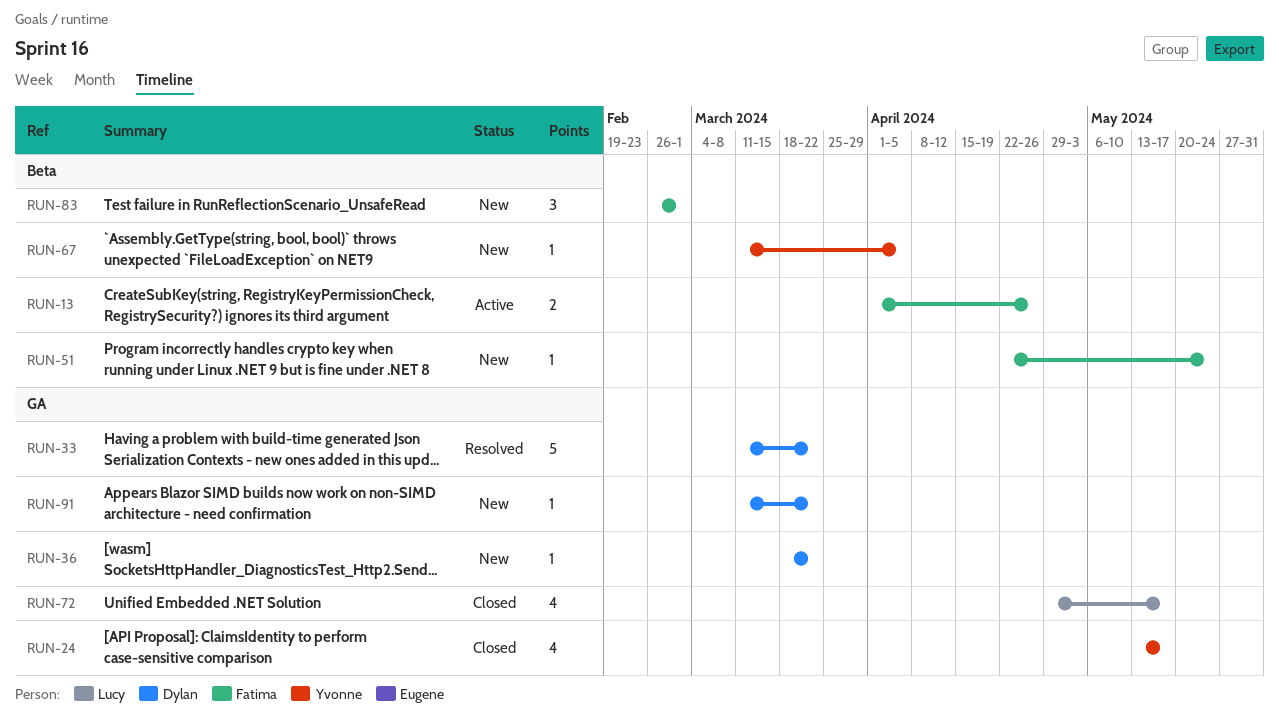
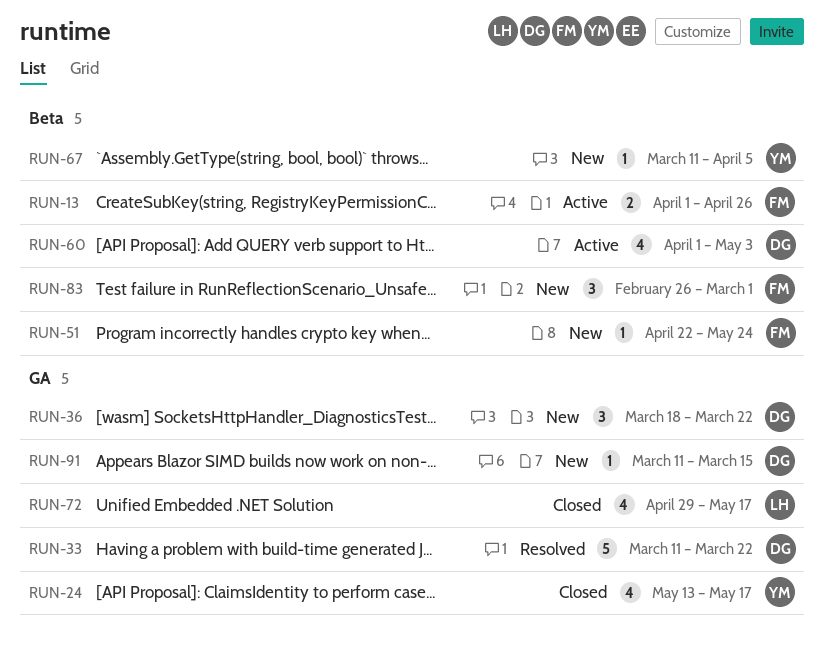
RUN-36, estimate: 1 -> 3
RUN-60: none -> present
RUN-91, due: Mar 22 -> Mar 15

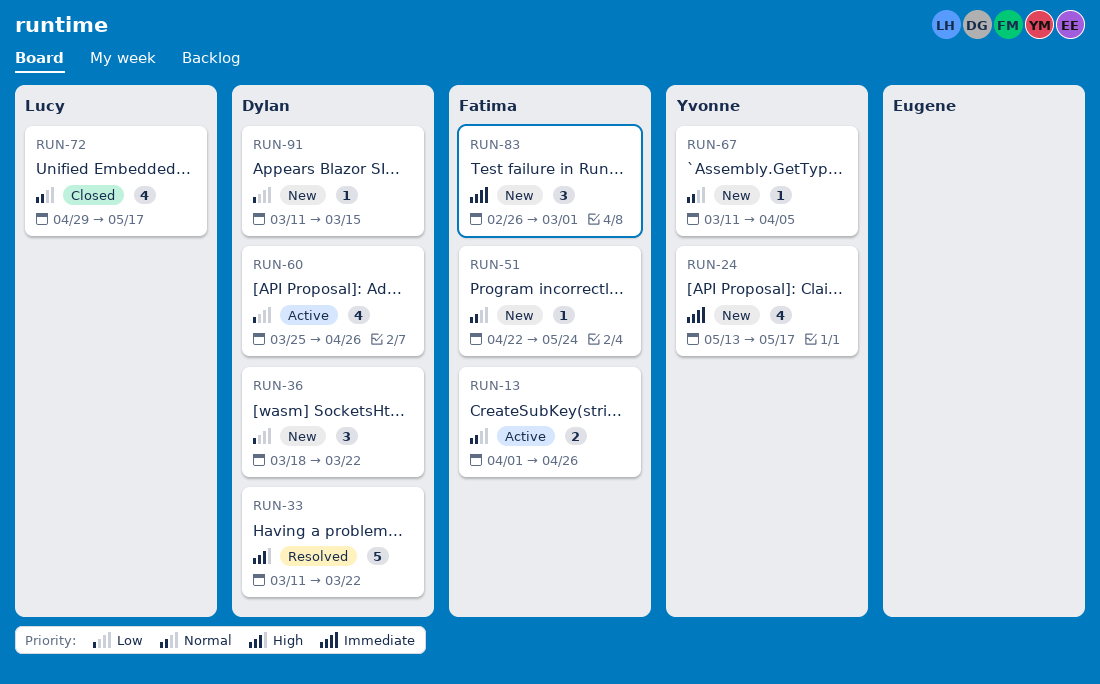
RUN-24, status: Closed -> New
RUN-60, start: Apr 1 -> Mar 25
RUN-60, due: May 3 -> Apr 26

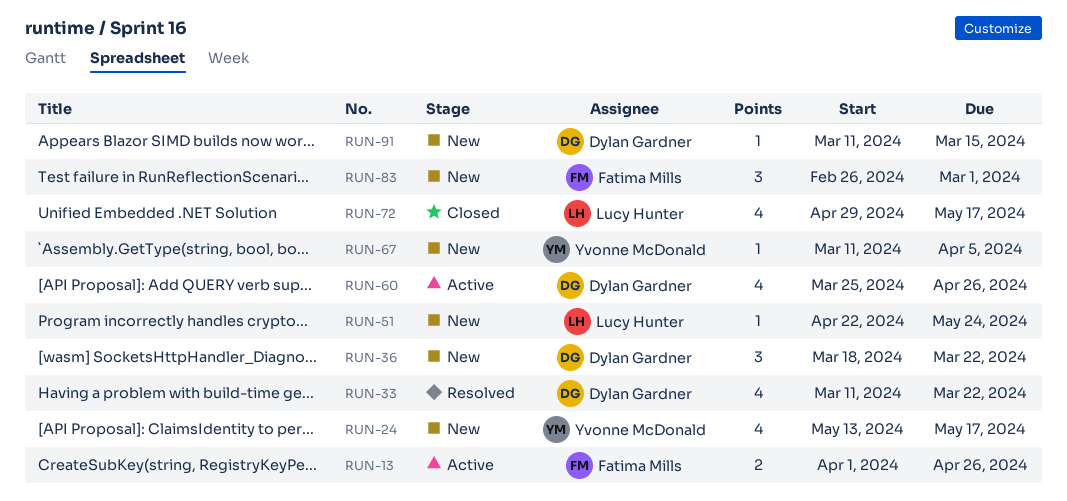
RUN-33, estimate: 5 -> 4
RUN-51, owner: Fatima Mills -> Lucy Hunter

